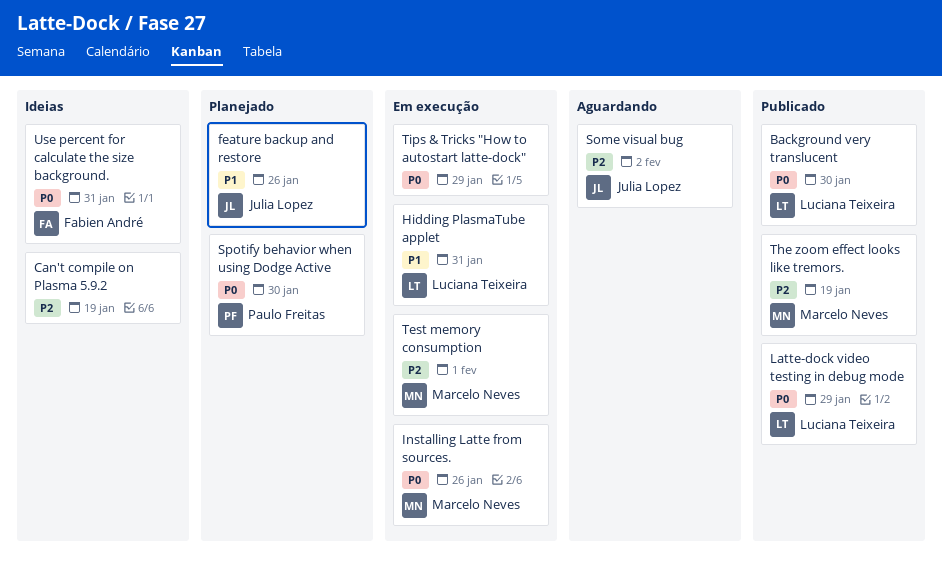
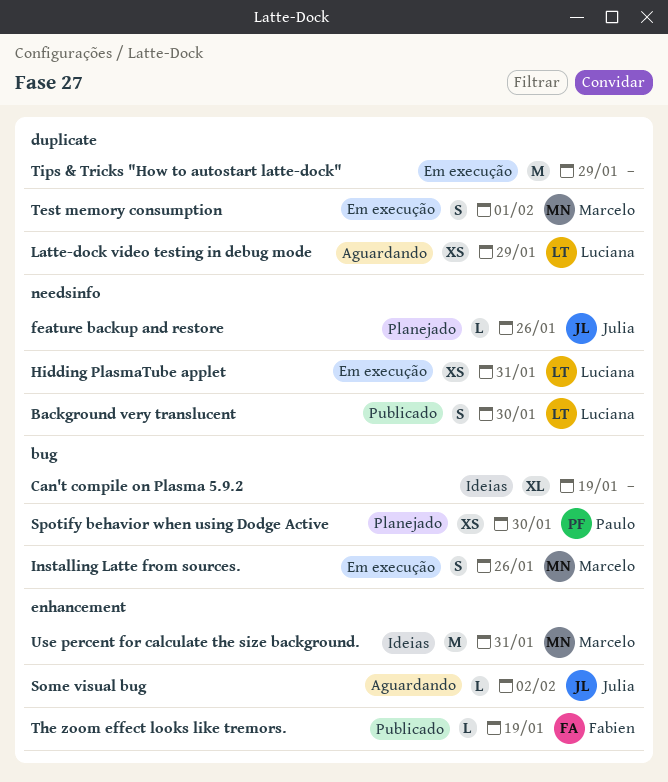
Latte-dock video testing in debug mode, status: Publicado -> Aguardando
The zoom effect looks like tremors., owner: Marcelo Neves -> Fabien André
Use percent for calculate the size background., owner: Fabien André -> Marcelo Neves

